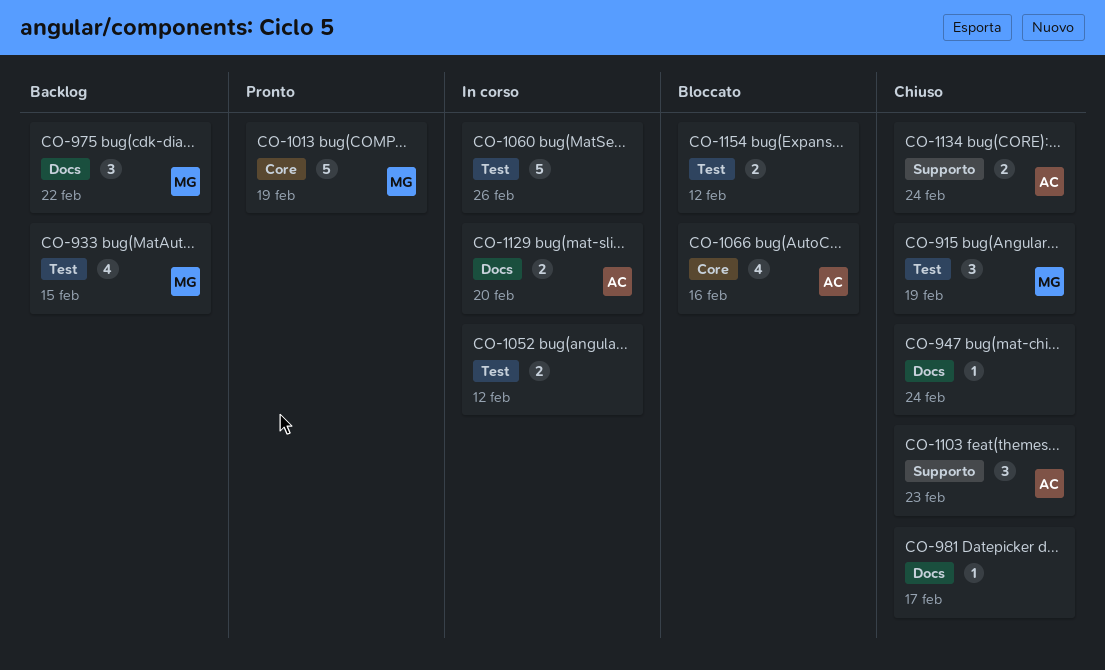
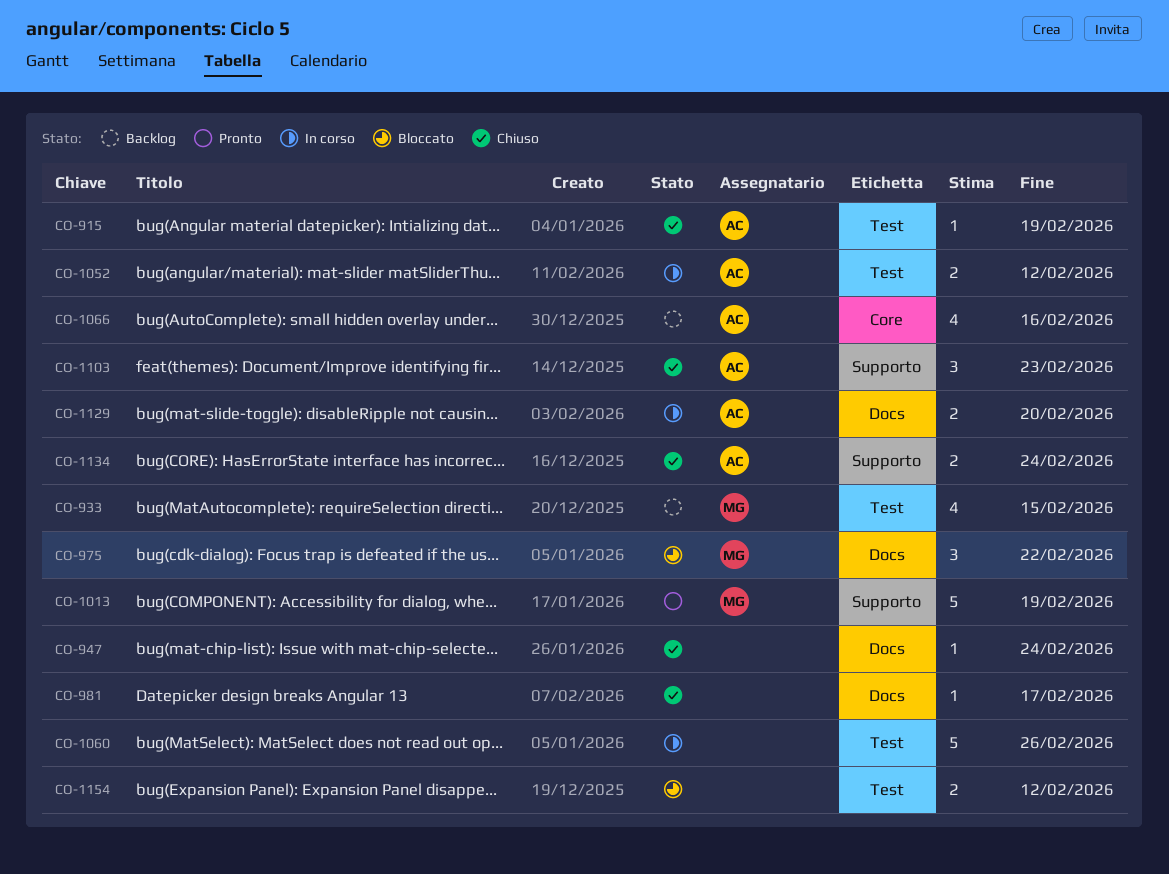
CO-915, owner: MG -> AC
CO-915, estimate: 3 -> 1
CO-975, status: Backlog -> Bloccato
CO-1013, label: Core -> Supporto
CO-1052, owner: none -> AC
CO-1066, status: Bloccato -> Backlog

